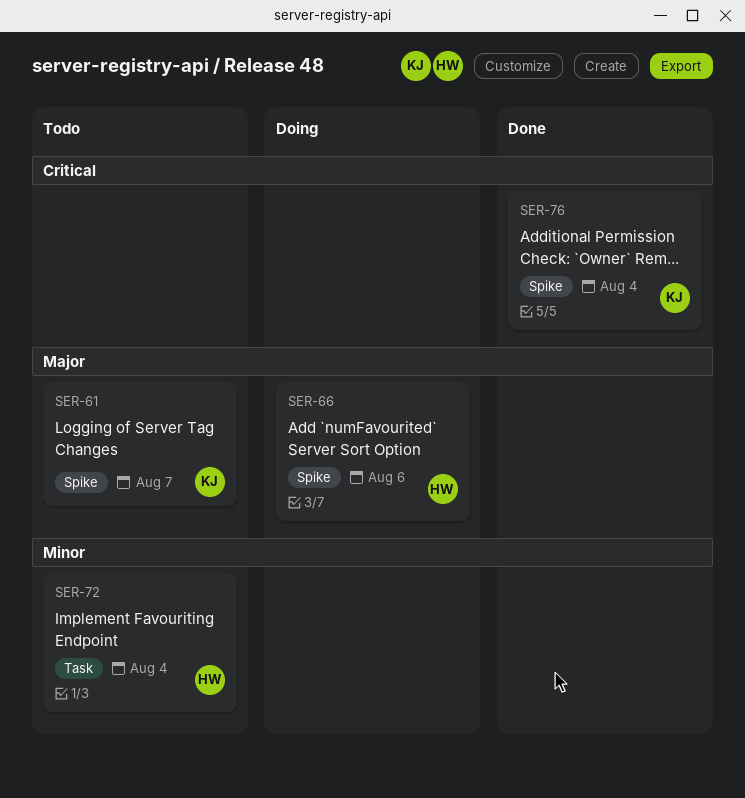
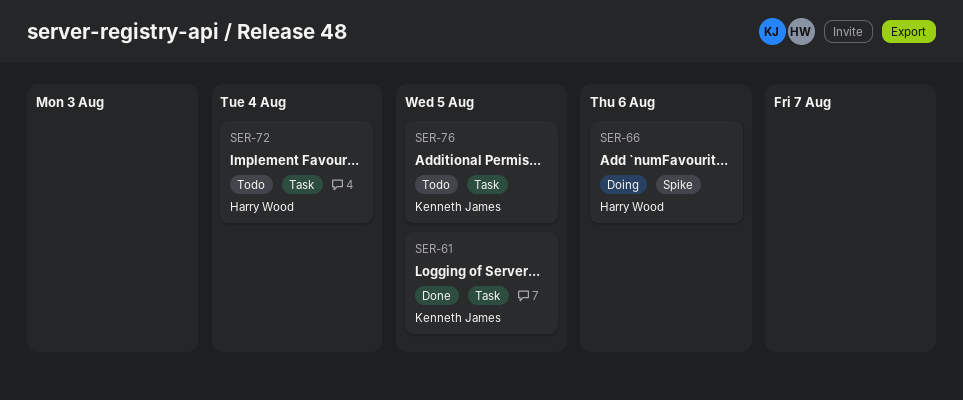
SER-61, status: Todo -> Done
SER-61, label: Spike -> Task
SER-61, due: Aug 7 -> Aug 5
SER-76, status: Done -> Todo
SER-76, label: Spike -> Task
SER-76, due: Aug 4 -> Aug 5

